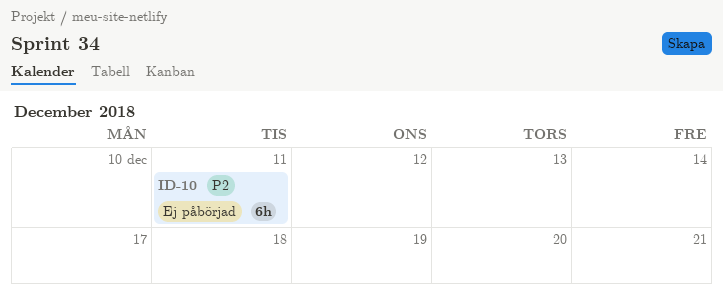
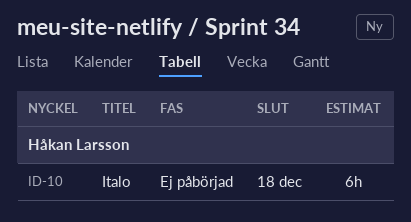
ID-10, due: Dec 11 -> Dec 18

